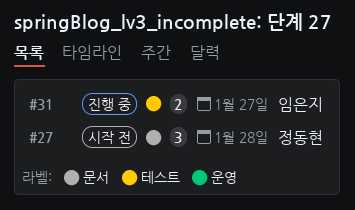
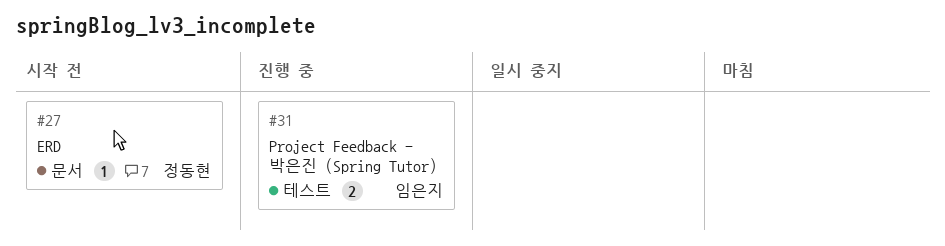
#27, estimate: 3 -> 1

